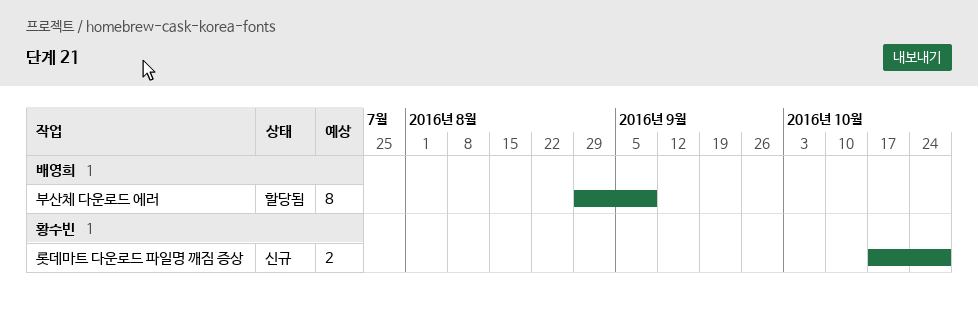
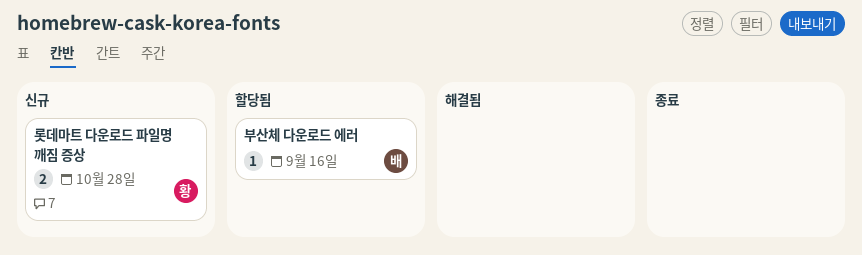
부산체 다운로드 에러, estimate: 8 -> 1
부산체 다운로드 에러, due: Sep 9 -> Sep 16

